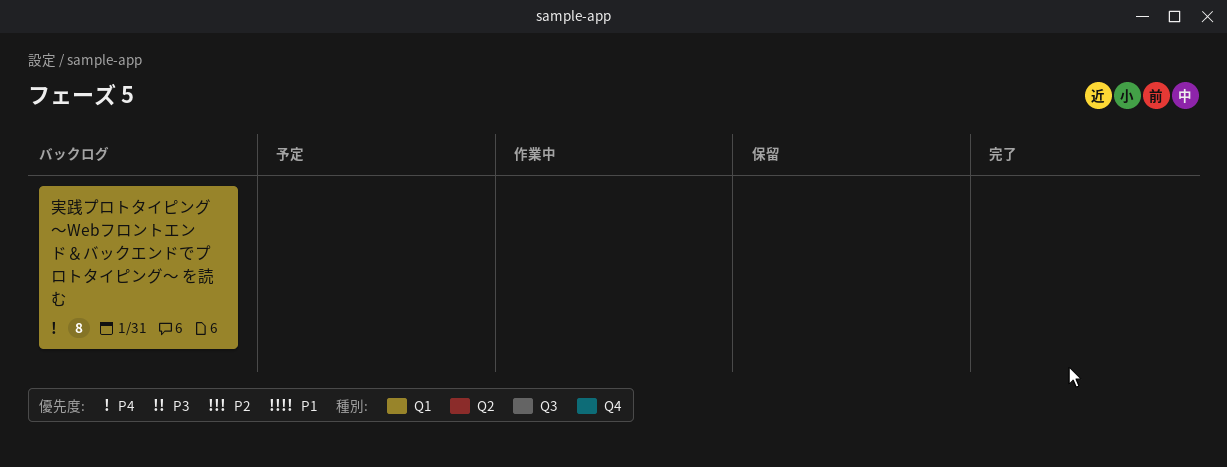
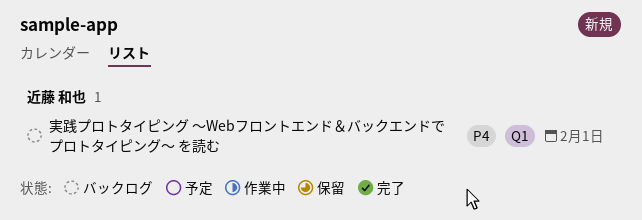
実践プロトタイピング 〜Webフロントエンド＆バックエンドでプロトタイピング〜 を読む, due: Jan 31 -> Feb 1

